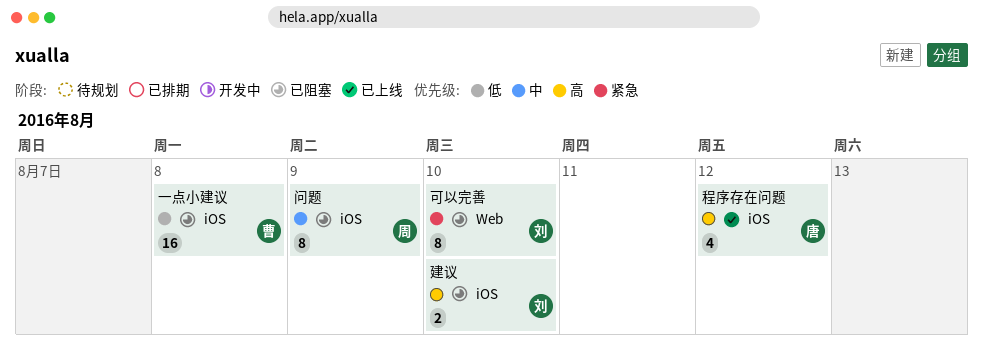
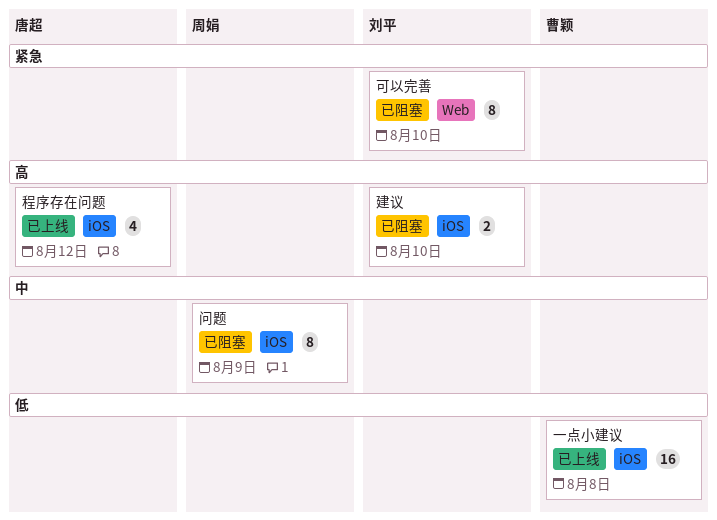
一点小建议, status: 已阻塞 -> 已上线

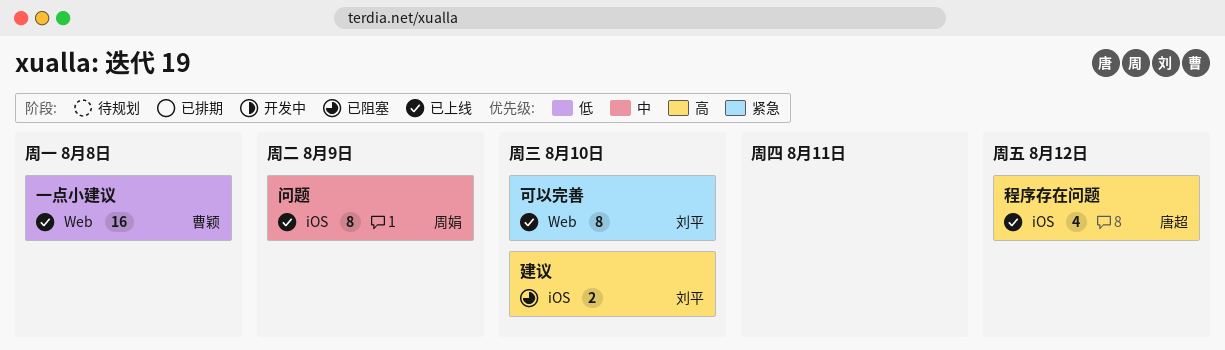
一点小建议, label: iOS -> Web
可以完善, status: 已阻塞 -> 已上线
问题, status: 已阻塞 -> 已上线

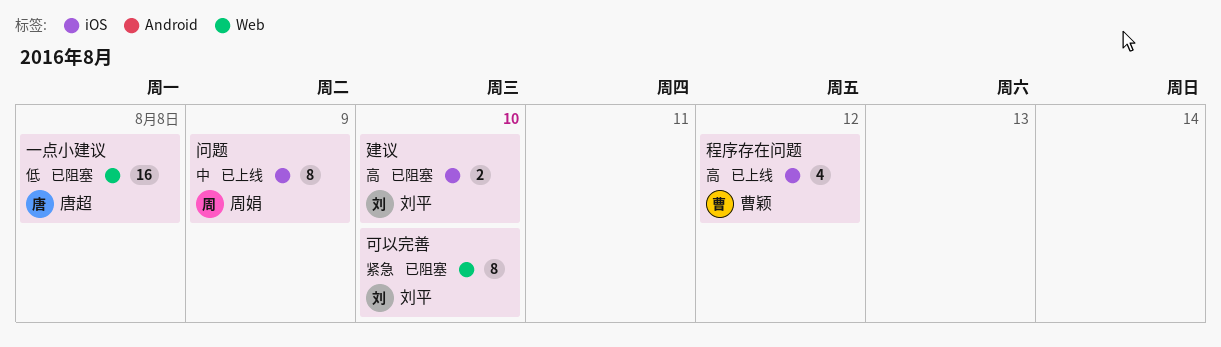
一点小建议, status: 已上线 -> 已阻塞
一点小建议, owner: 曹颖 -> 唐超
可以完善, status: 已上线 -> 已阻塞
程序存在问题, owner: 唐超 -> 曹颖

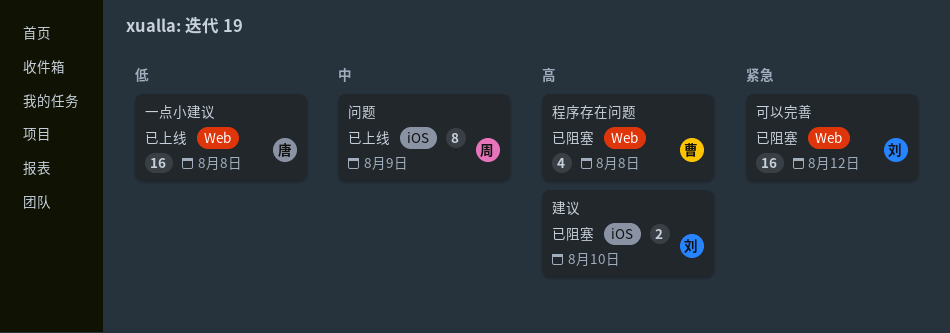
一点小建议, status: 已阻塞 -> 已上线
可以完善, estimate: 8 -> 16
可以完善, due: Aug 10 -> Aug 12
程序存在问题, status: 已上线 -> 已阻塞
程序存在问题, label: iOS -> Web
程序存在问题, due: Aug 12 -> Aug 8

